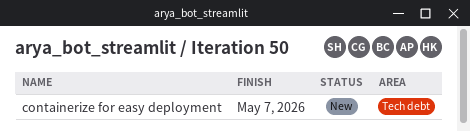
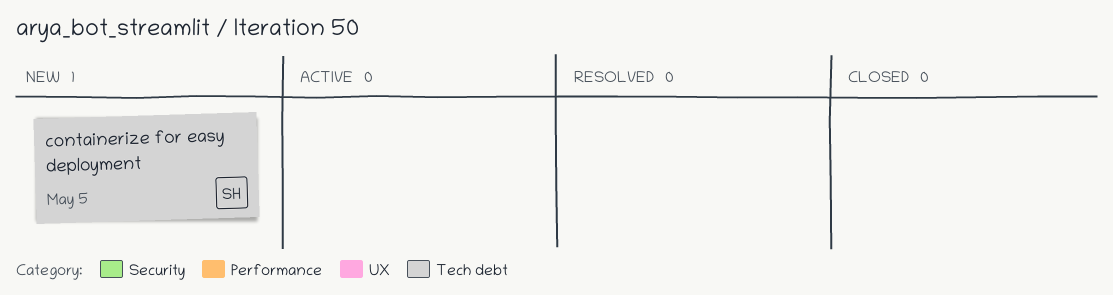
containerize for easy deployment, due: May 7 -> May 5

